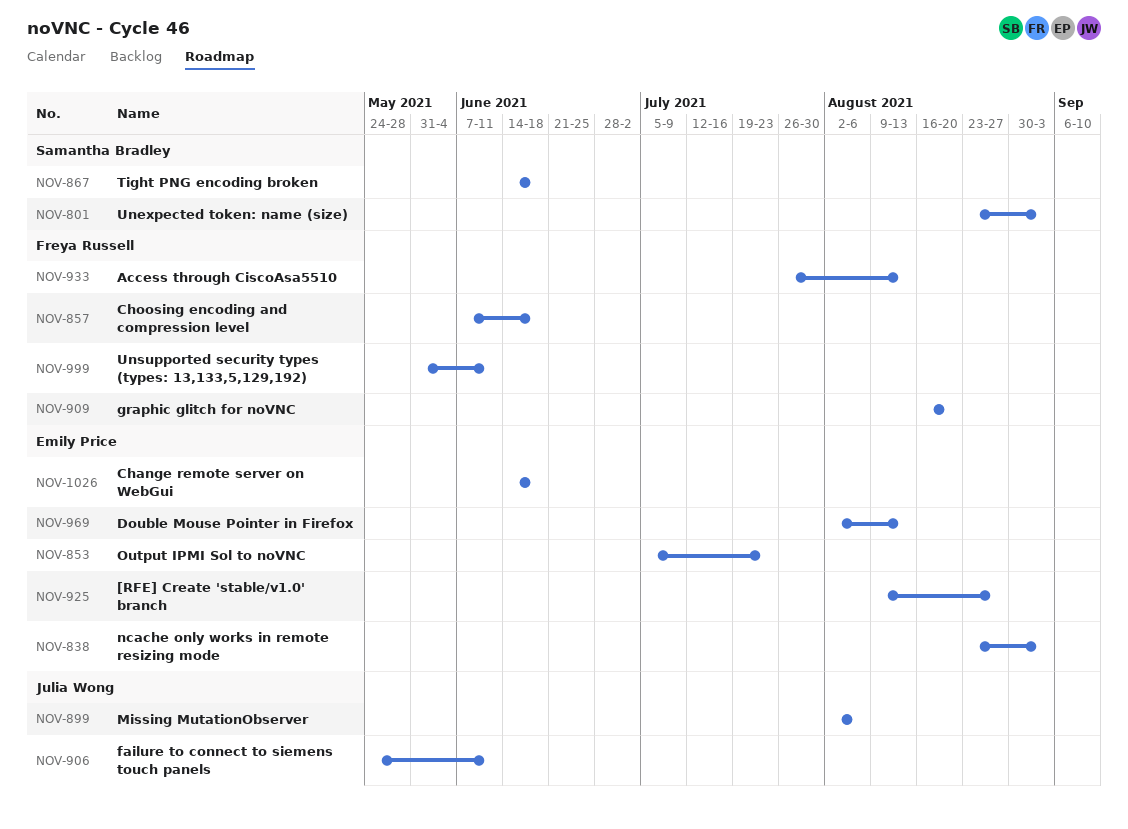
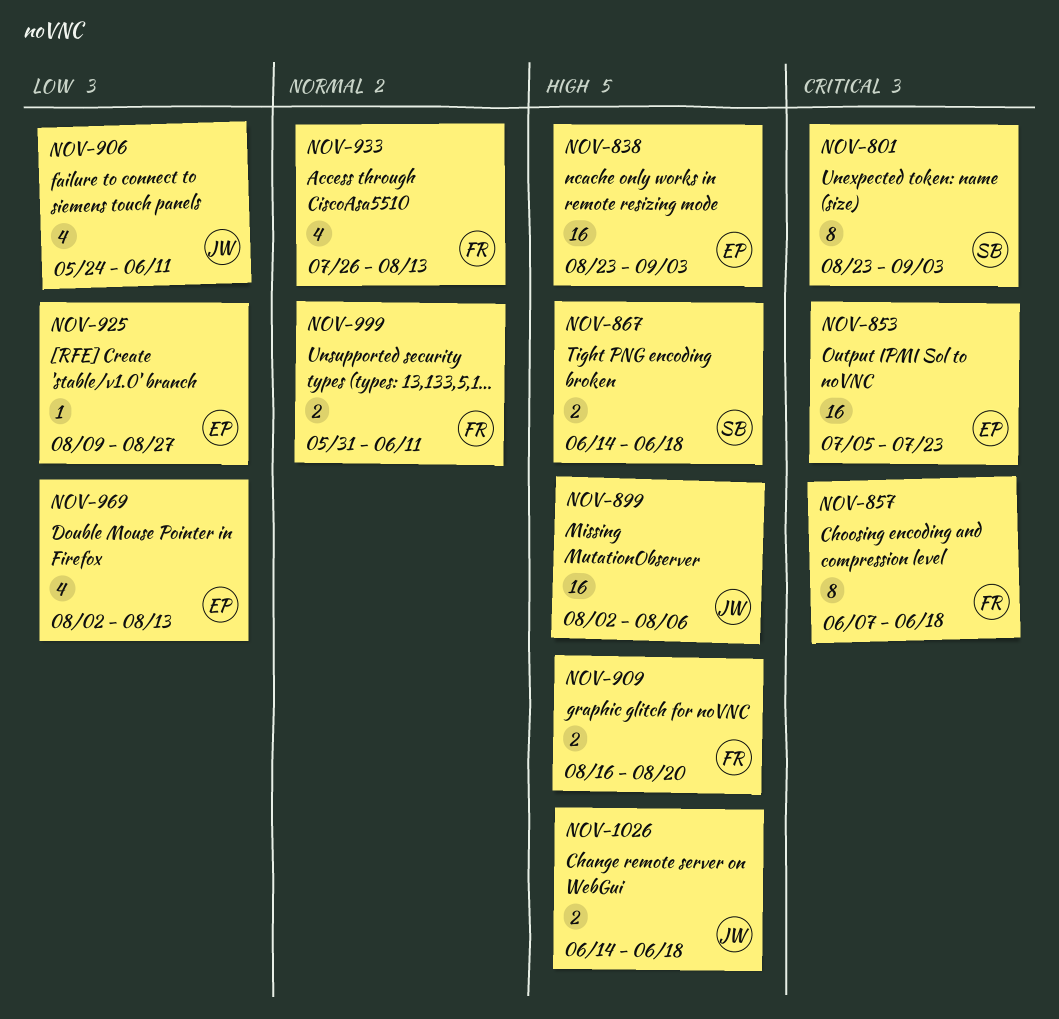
NOV-1026, owner: Emily Price -> Julia Wong

